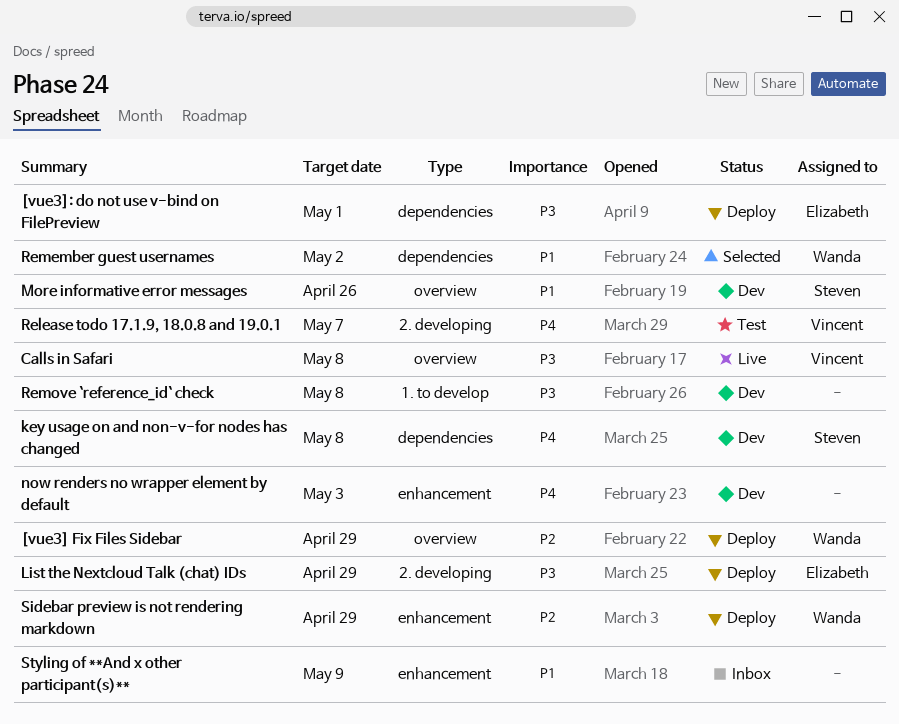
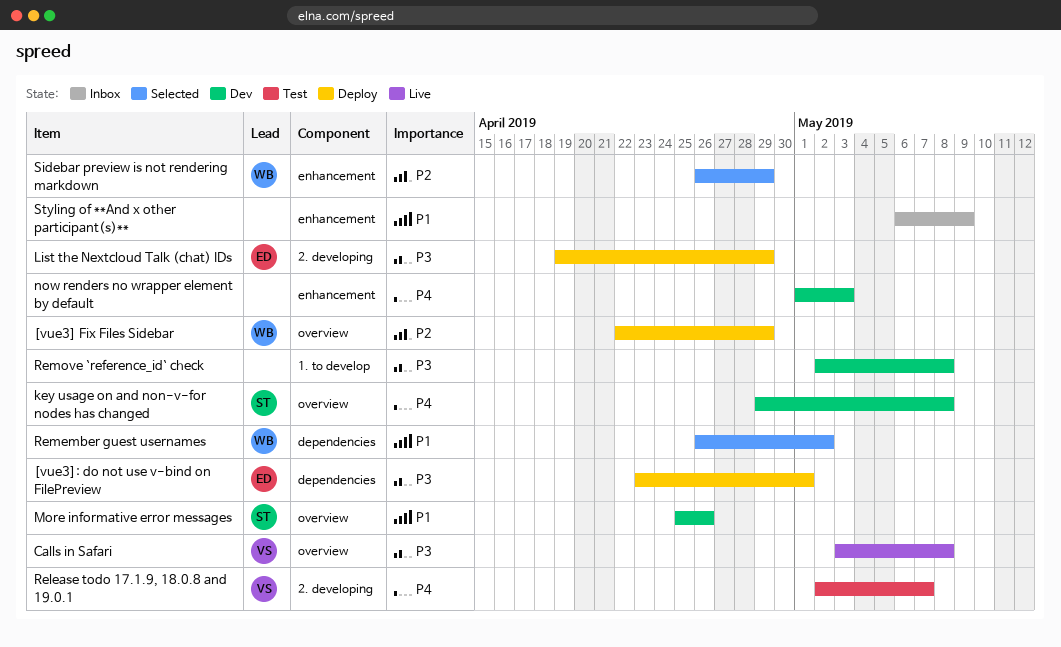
key usage on and non-v-for nodes has changed, label: dependencies -> overview
Sidebar preview is not rendering markdown, status: Deploy -> Selected

